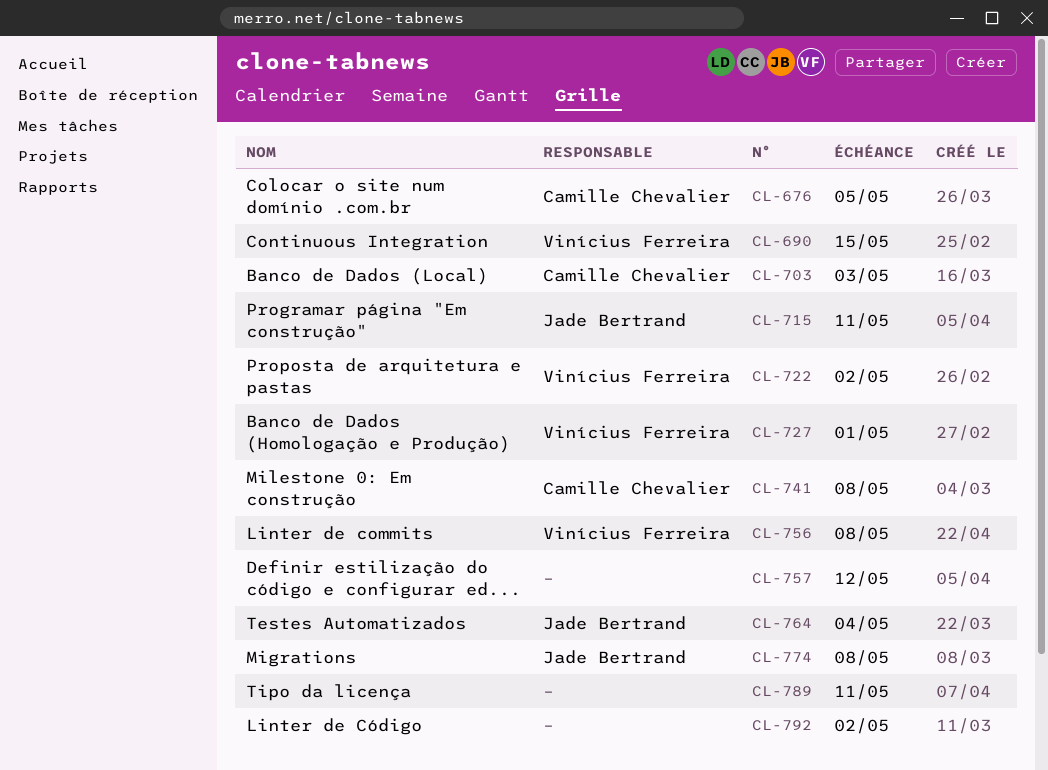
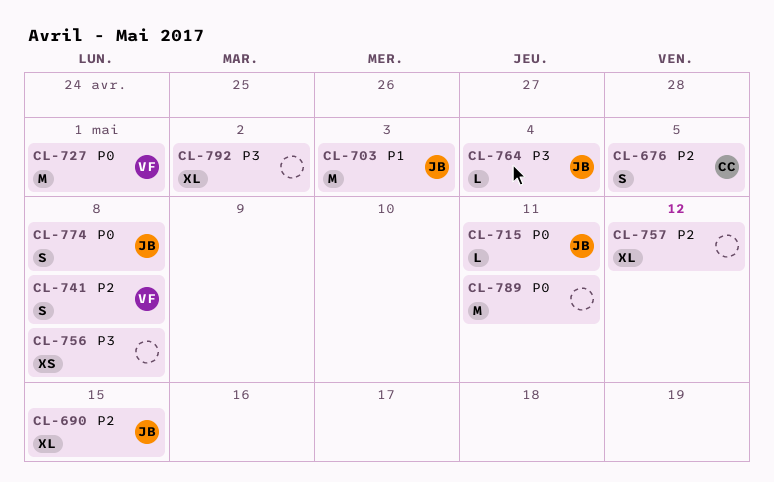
CL-690, owner: Vinícius Ferreira -> Jade Bertrand
CL-703, owner: Camille Chevalier -> Jade Bertrand
CL-722: present -> none
CL-741, owner: Camille Chevalier -> Vinícius Ferreira
CL-756, owner: Vinícius Ferreira -> none

